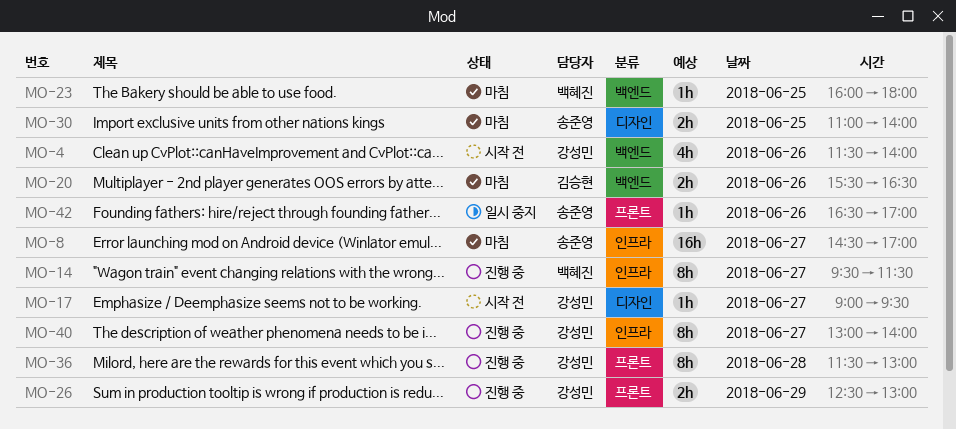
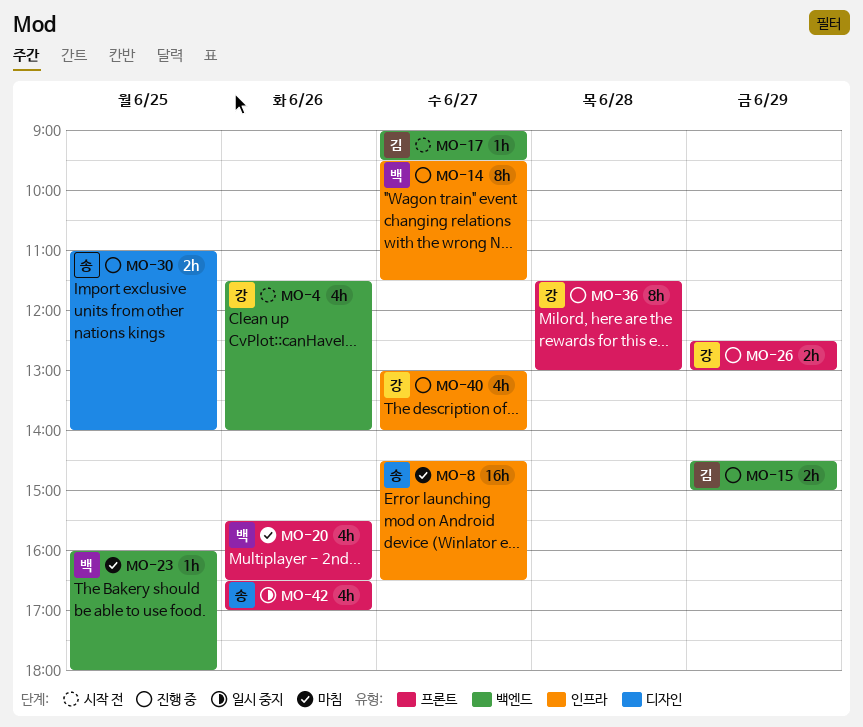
MO-8, ends: 17:00 -> 16:30
MO-15: none -> present
MO-17, owner: 강성민 -> 김승현
MO-17, label: 디자인 -> 백엔드
MO-20, owner: 김승현 -> 백혜진
MO-20, label: 백엔드 -> 프론트
MO-20, estimate: 2h -> 4h
MO-30, status: 마침 -> 진행 중
MO-40, estimate: 8h -> 4h
MO-42, estimate: 1h -> 4h

